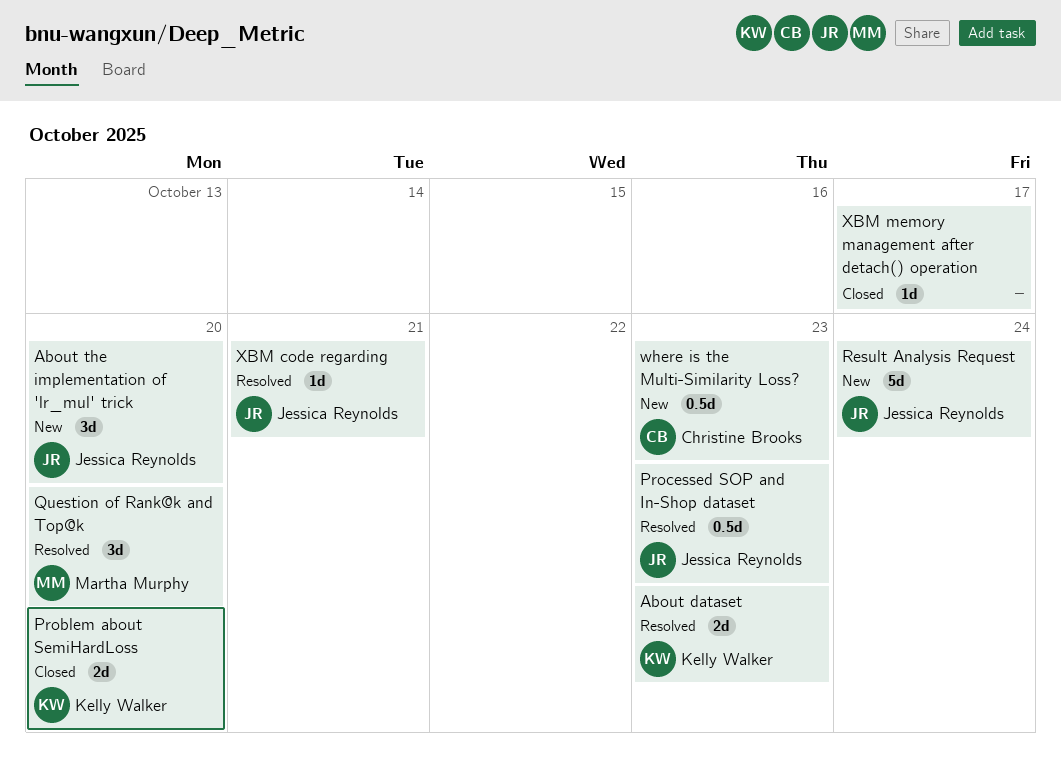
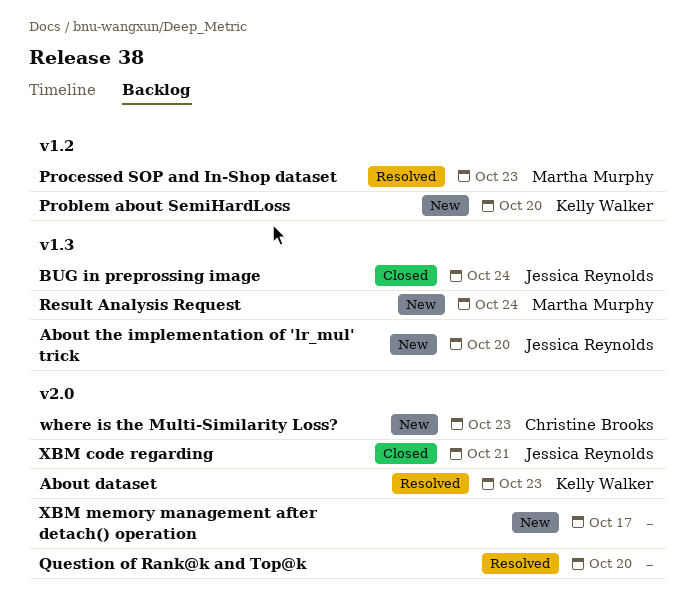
BUG in preprossing image: none -> present
Problem about SemiHardLoss, status: Closed -> New
Processed SOP and In-Shop dataset, owner: Jessica Reynolds -> Martha Murphy
Question of Rank@k and Top@k, owner: Martha Murphy -> none
Result Analysis Request, owner: Jessica Reynolds -> Martha Murphy
XBM code regarding, status: Resolved -> Closed
XBM memory management after detach() operation, status: Closed -> New

